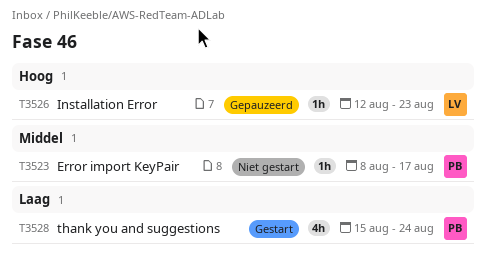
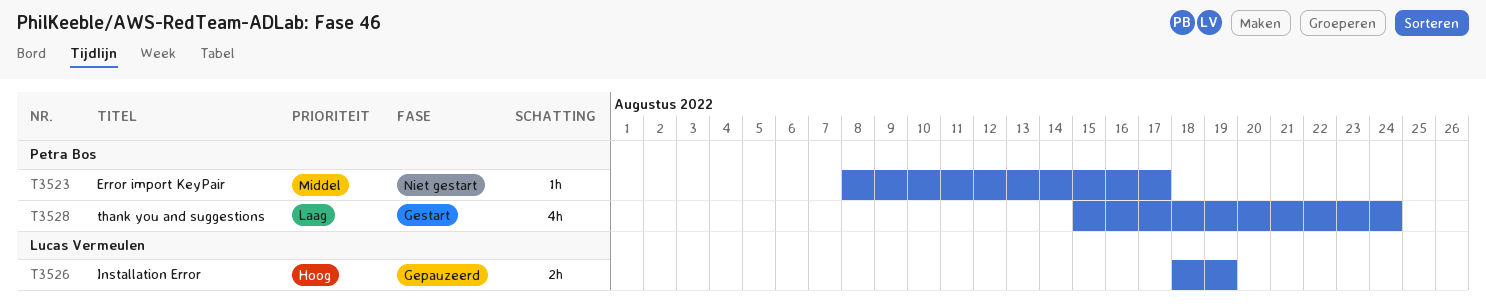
T3526, estimate: 1h -> 2h
T3526, start: Aug 12 -> Aug 18
T3526, due: Aug 23 -> Aug 19

